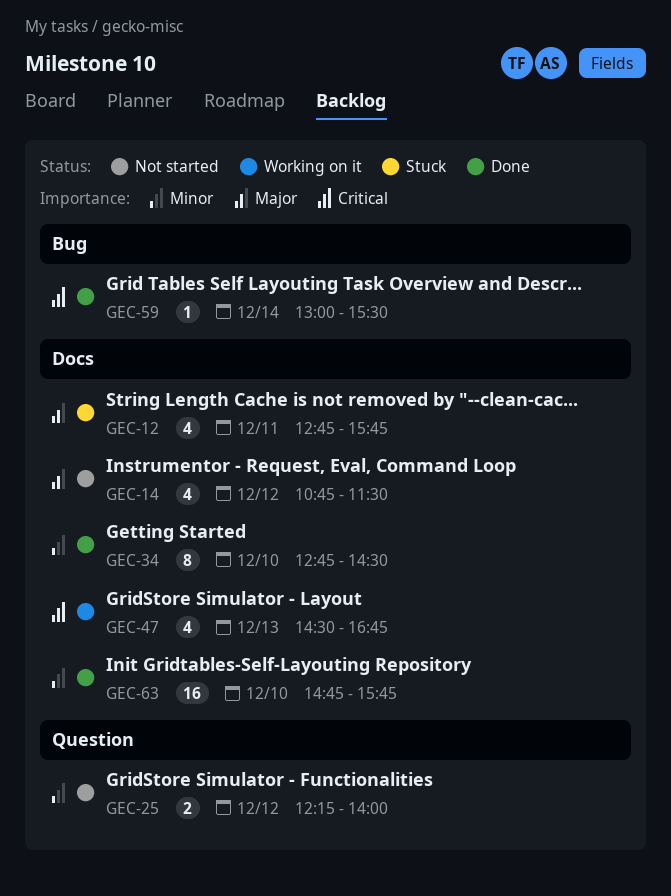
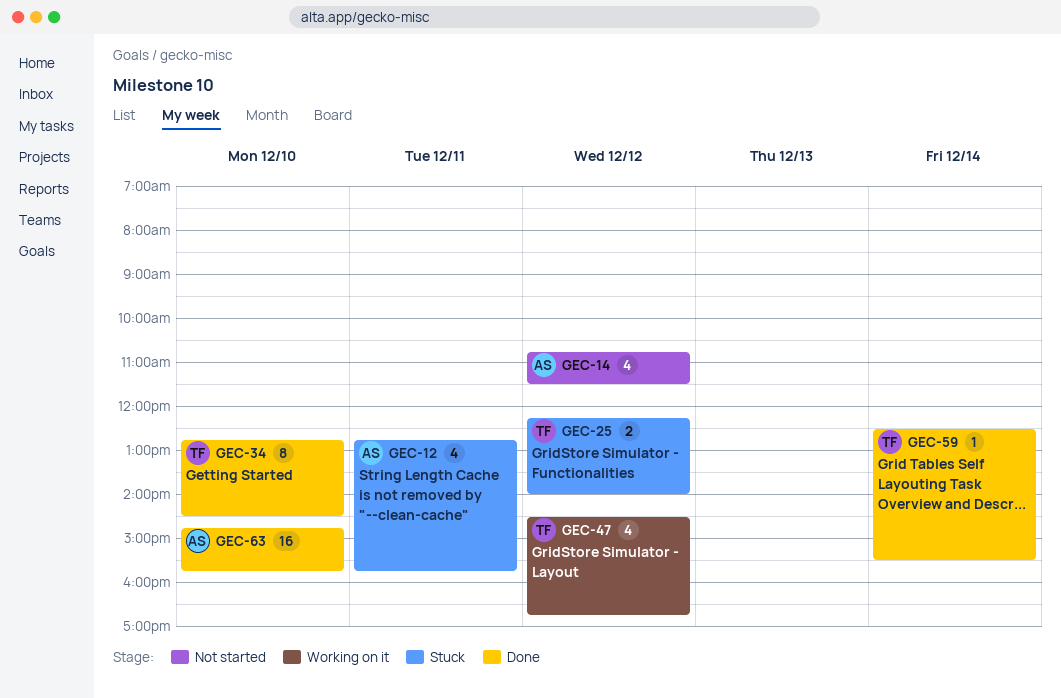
GEC-25, status: Not started -> Stuck
GEC-47, day: Dec 13 -> Dec 12
GEC-59, begins: 13:00 -> 12:30

